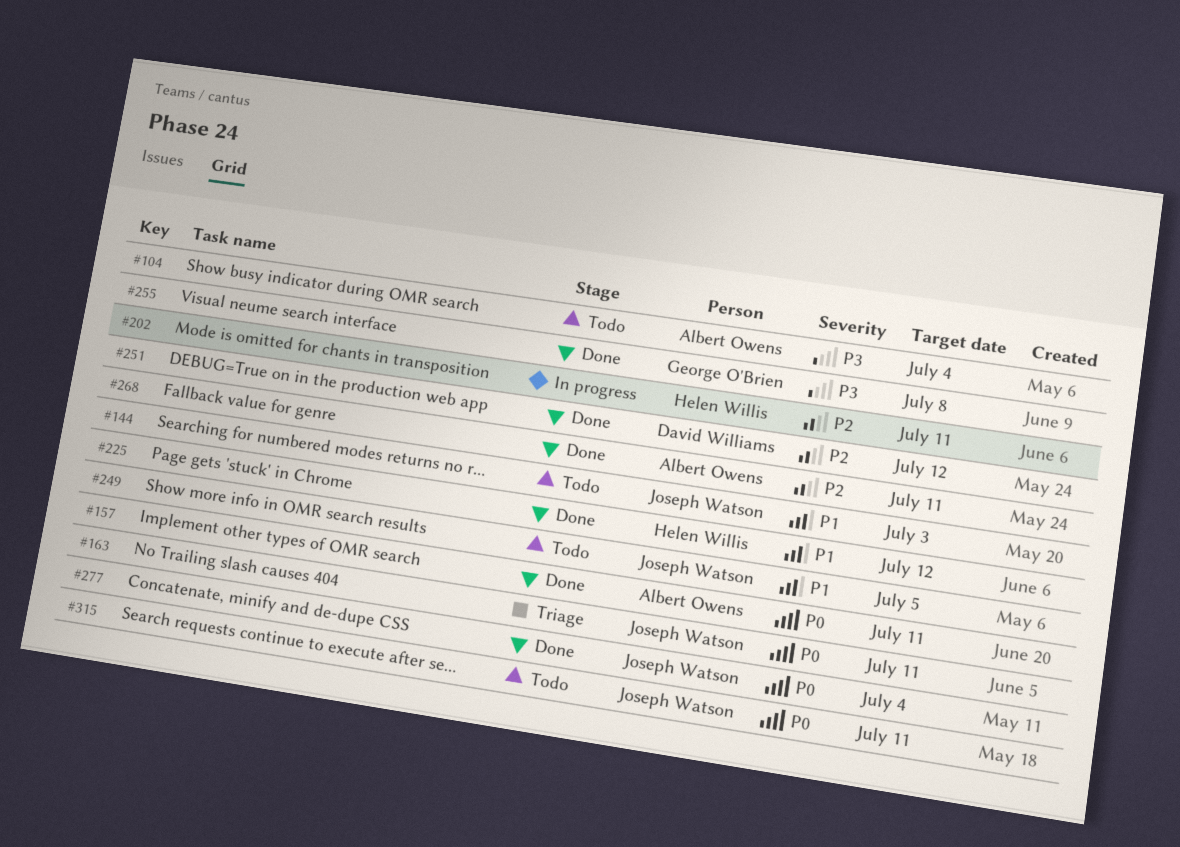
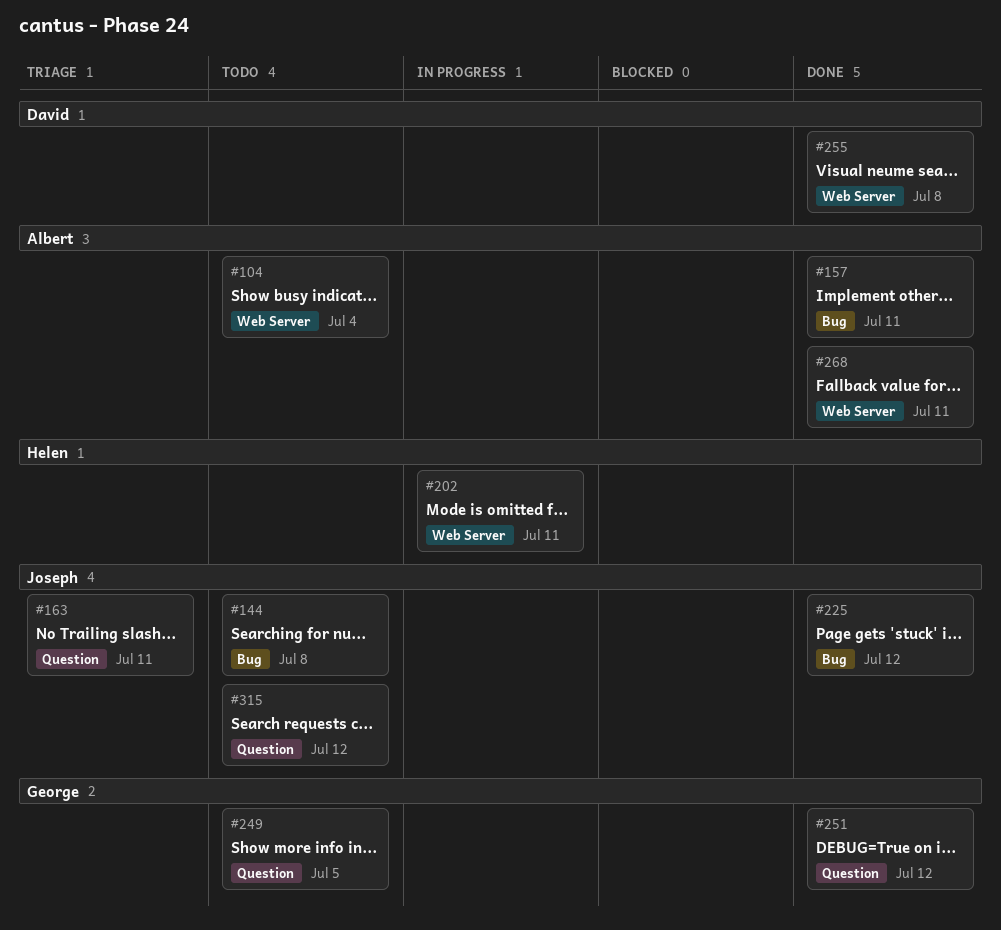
#144, due: Jul 3 -> Jul 8
#225, owner: Helen Willis -> Joseph Watson
#249, owner: Joseph Watson -> George O'Brien
#251, owner: David Williams -> George O'Brien
#255, owner: George O'Brien -> David Williams
#277: present -> none
#315, due: Jul 11 -> Jul 12

